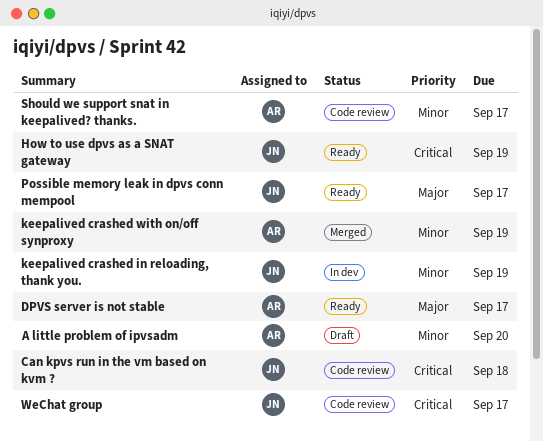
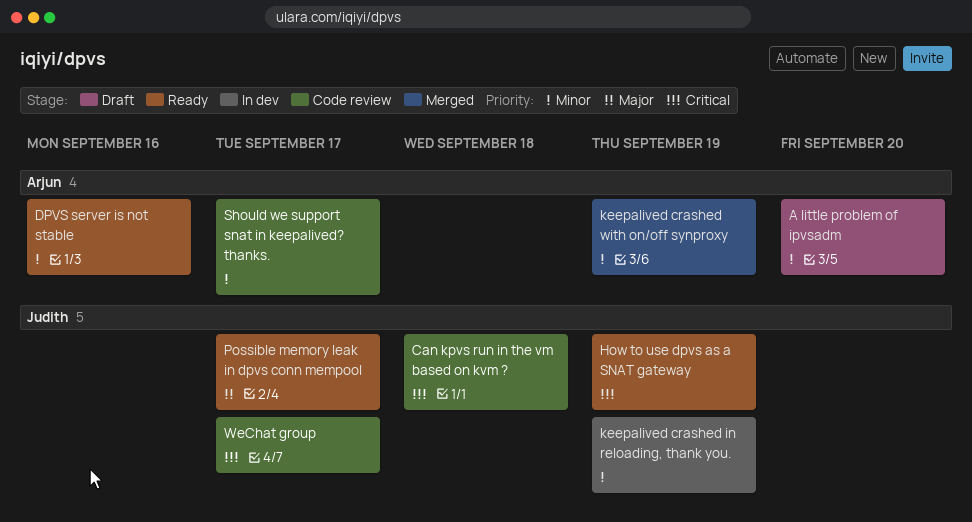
DPVS server is not stable, priority: Major -> Minor
DPVS server is not stable, due: Sep 17 -> Sep 16

